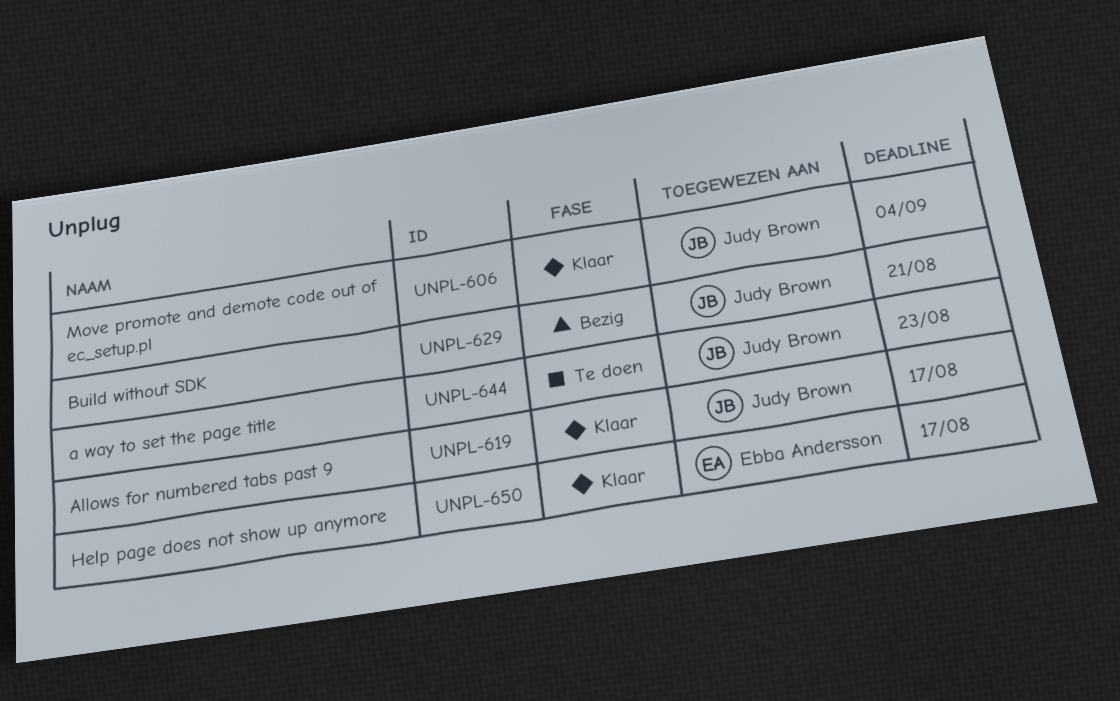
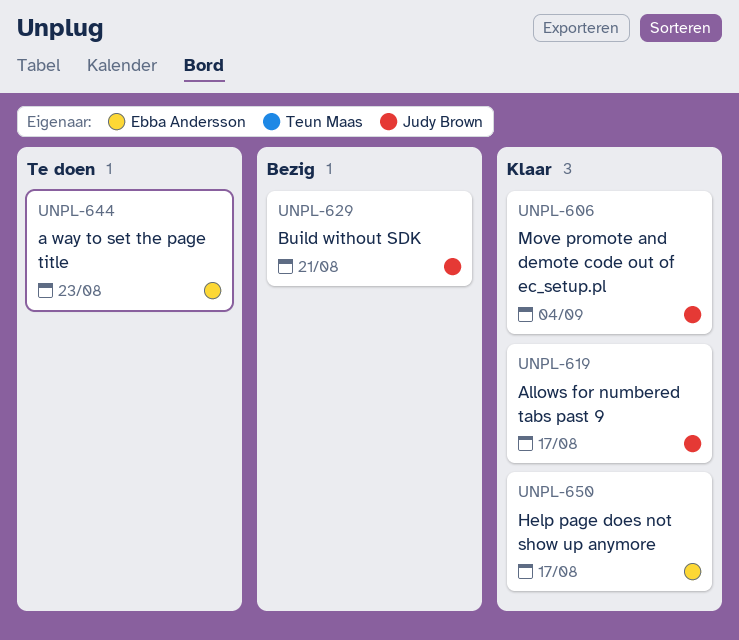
UNPL-644, owner: Judy Brown -> Ebba Andersson

